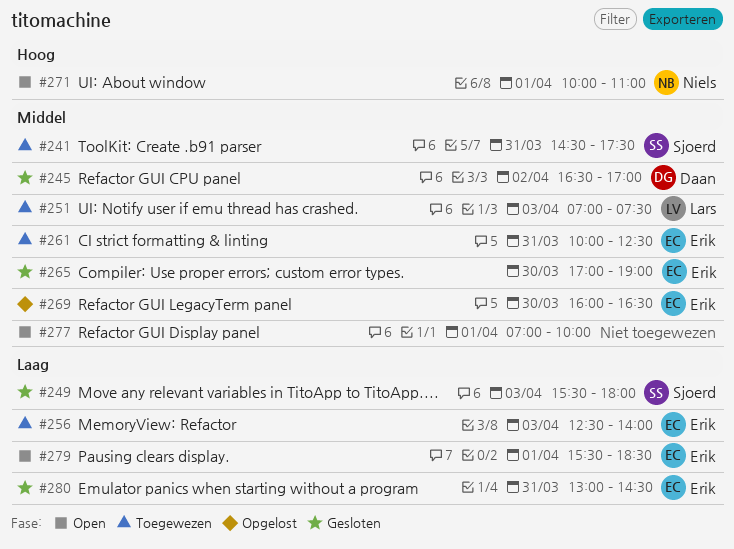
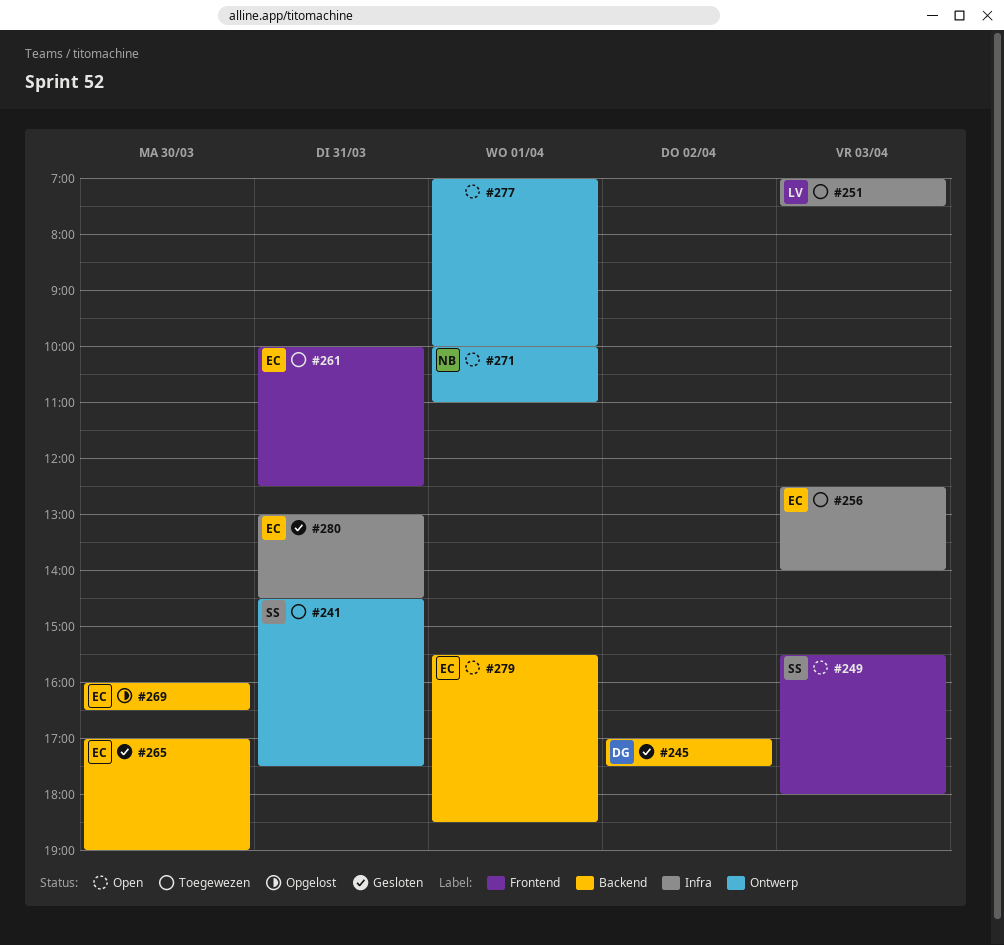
#245, begins: 16:30 -> 17:00
#245, ends: 17:00 -> 17:30
#249, status: Gesloten -> Open

